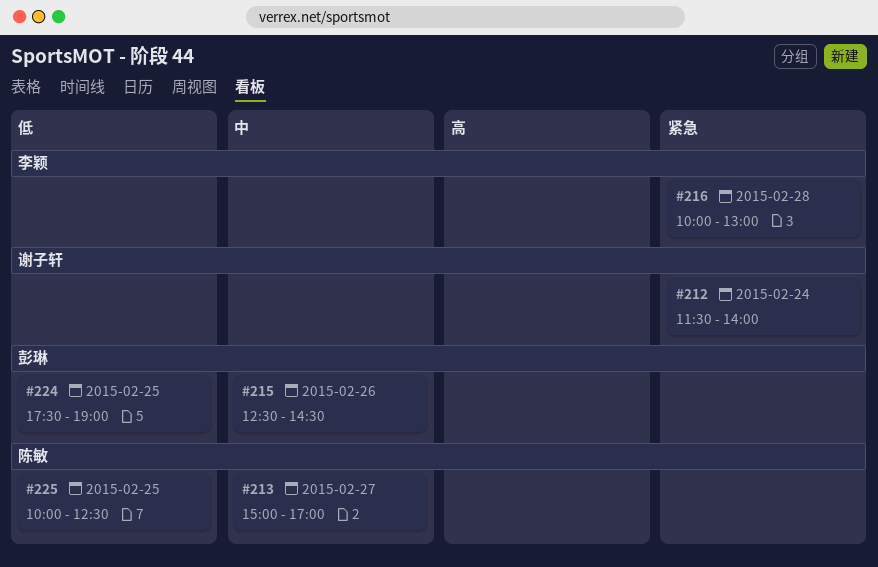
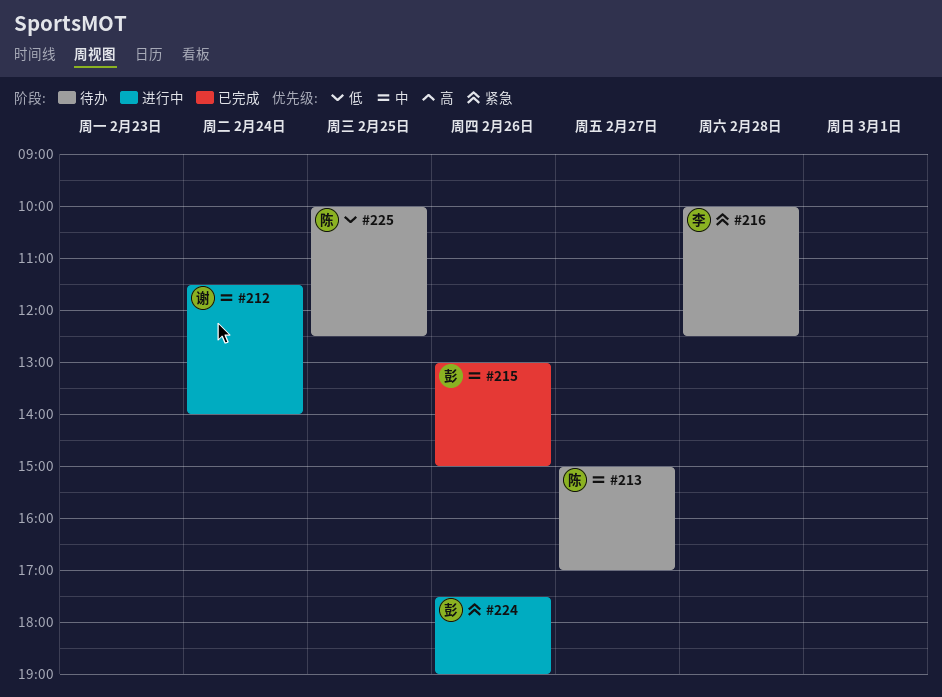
#212, priority: 紧急 -> 中
#215, begins: 12:30 -> 13:00
#215, ends: 14:30 -> 15:00
#216, ends: 13:00 -> 12:30
#224, priority: 低 -> 紧急
#224, day: Feb 25 -> Feb 26

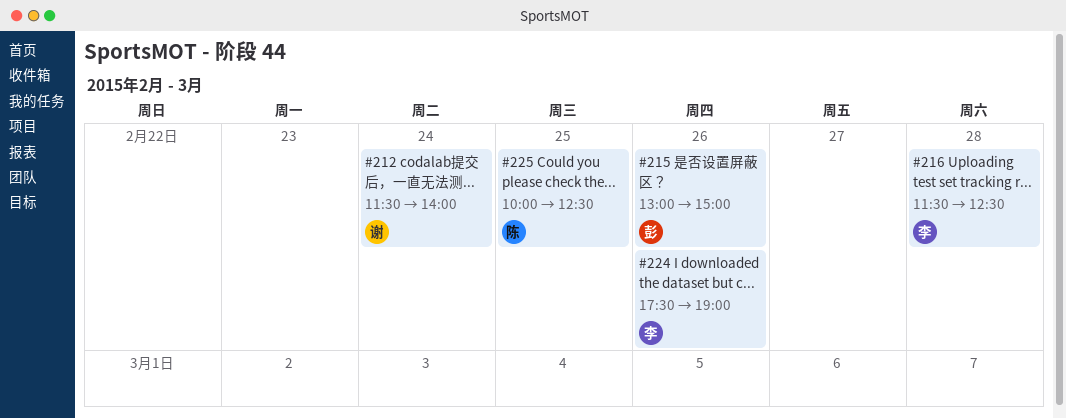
#213: present -> none
#216, begins: 10:00 -> 11:30
#224, owner: 彭 -> 李

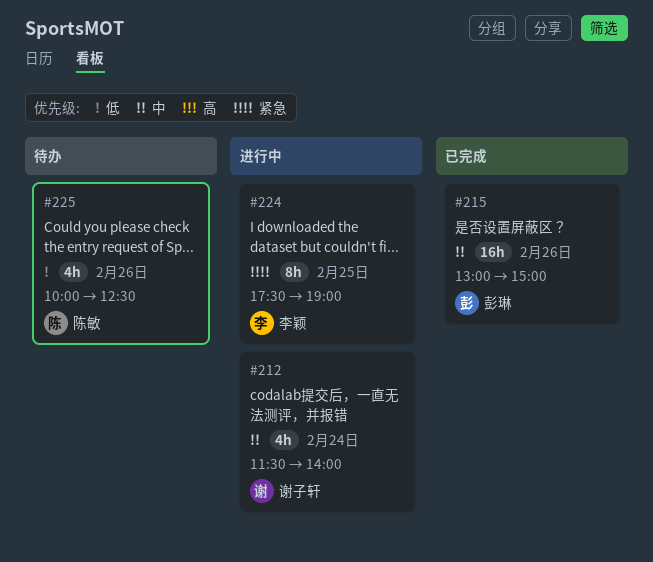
#216: present -> none
#224, day: Feb 26 -> Feb 25
#225, day: Feb 25 -> Feb 26

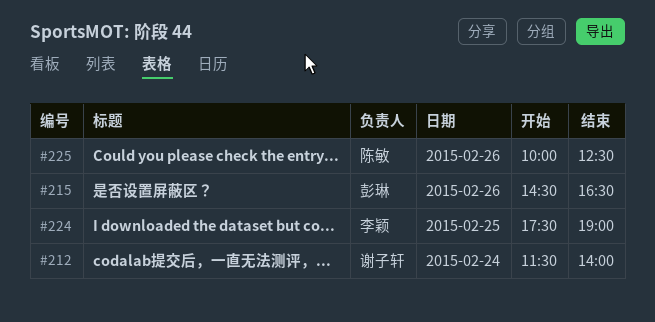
#215, begins: 13:00 -> 14:30
#215, ends: 15:00 -> 16:30

